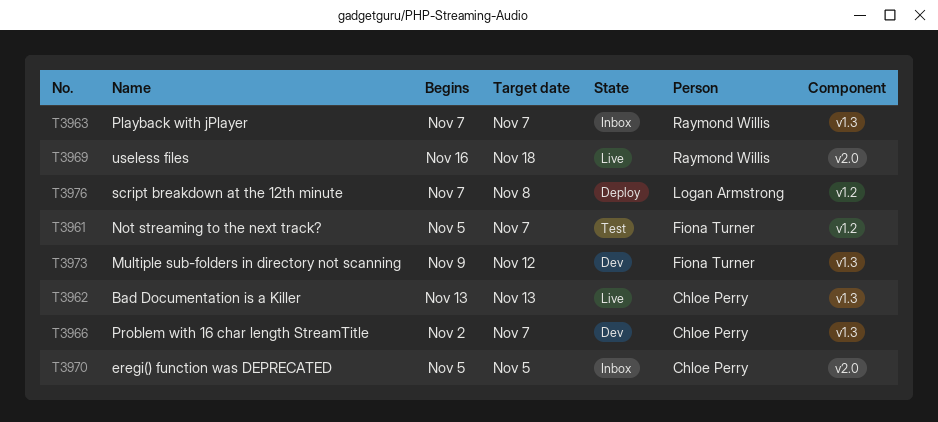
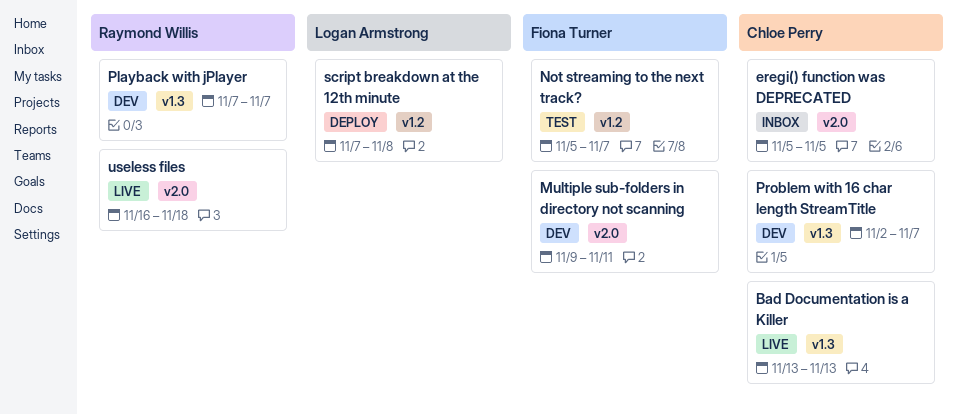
Multiple sub-folders in directory not scanning, label: v1.3 -> v2.0
Multiple sub-folders in directory not scanning, due: Nov 12 -> Nov 11
Playback with jPlayer, status: Inbox -> Dev

